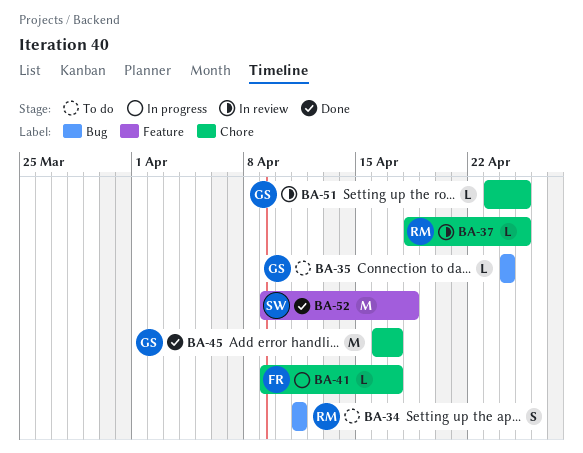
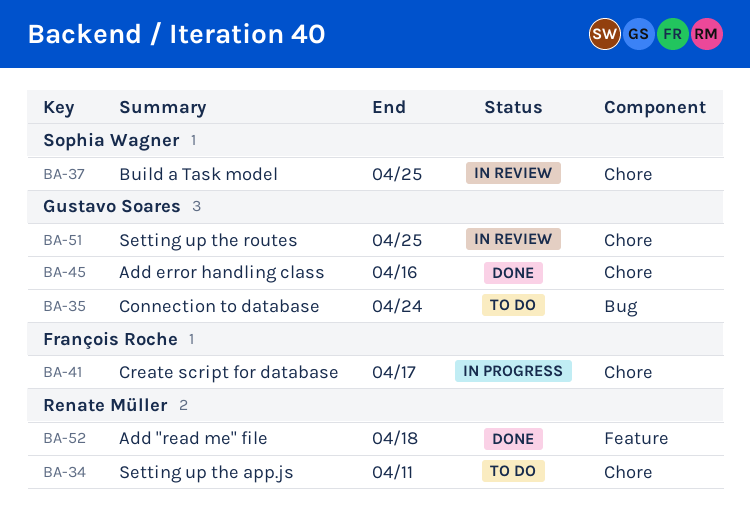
BA-34, label: Bug -> Chore
BA-37, owner: Renate Müller -> Sophia Wagner
BA-45, due: Apr 17 -> Apr 16
BA-52, owner: Sophia Wagner -> Renate Müller

